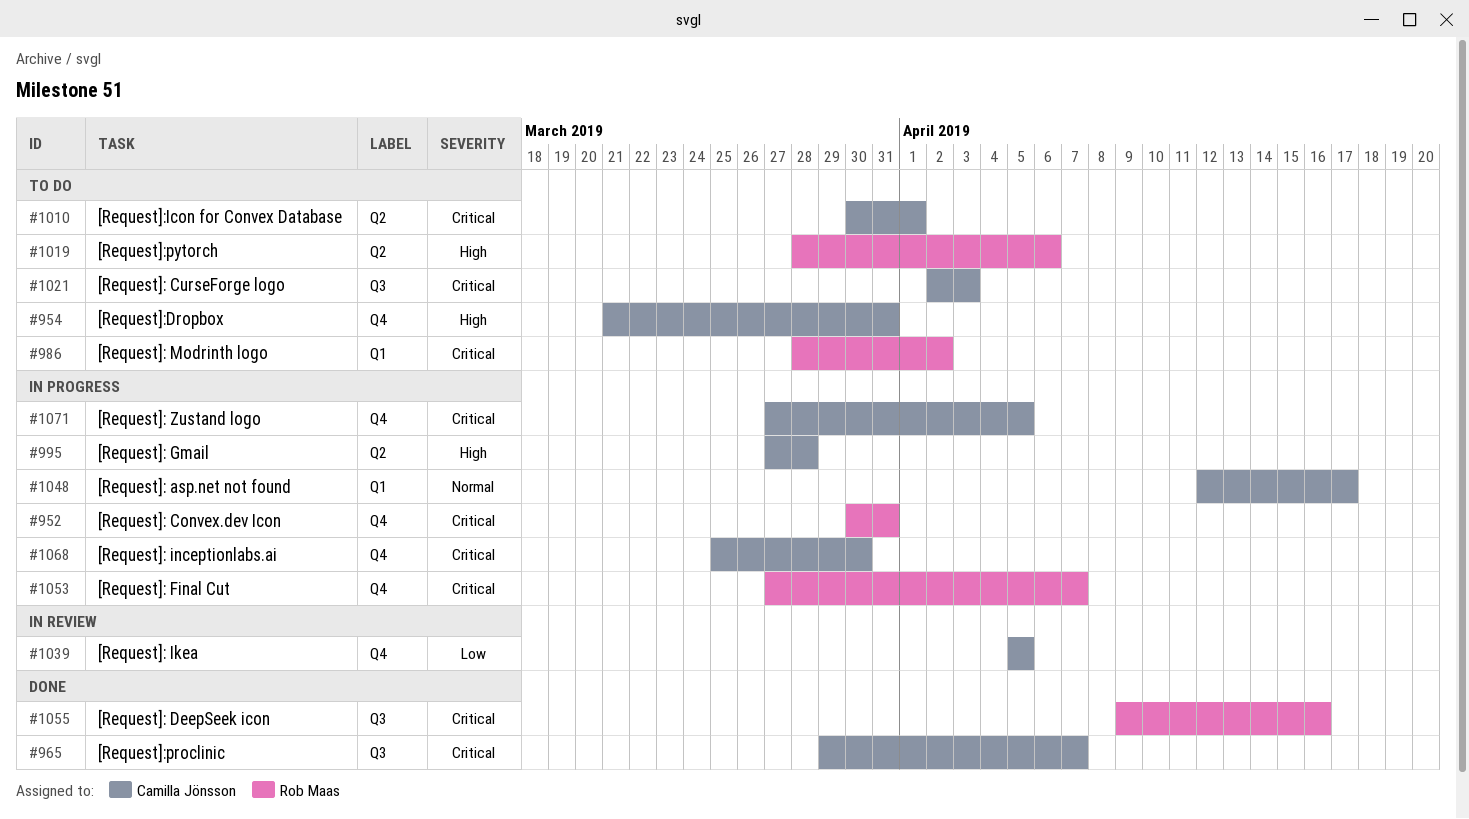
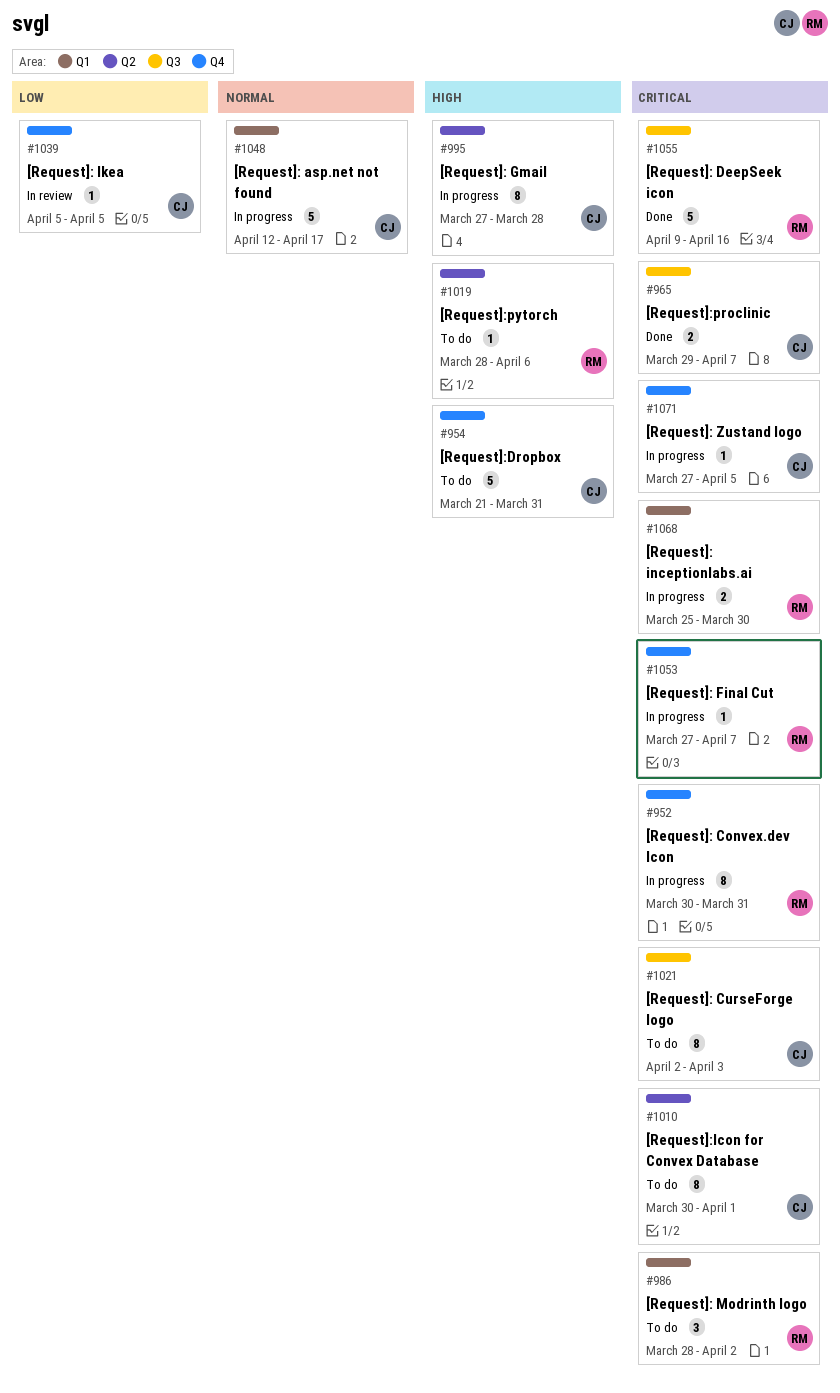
#1068, owner: Camilla Jönsson -> Rob Maas
#1068, label: Q4 -> Q1

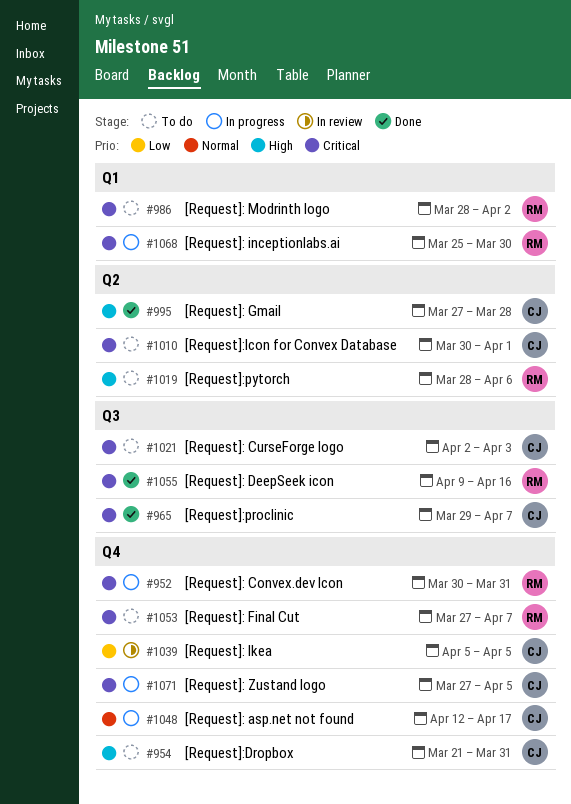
#995, status: In progress -> Done
#1048, label: Q1 -> Q4
#1053, status: In progress -> To do

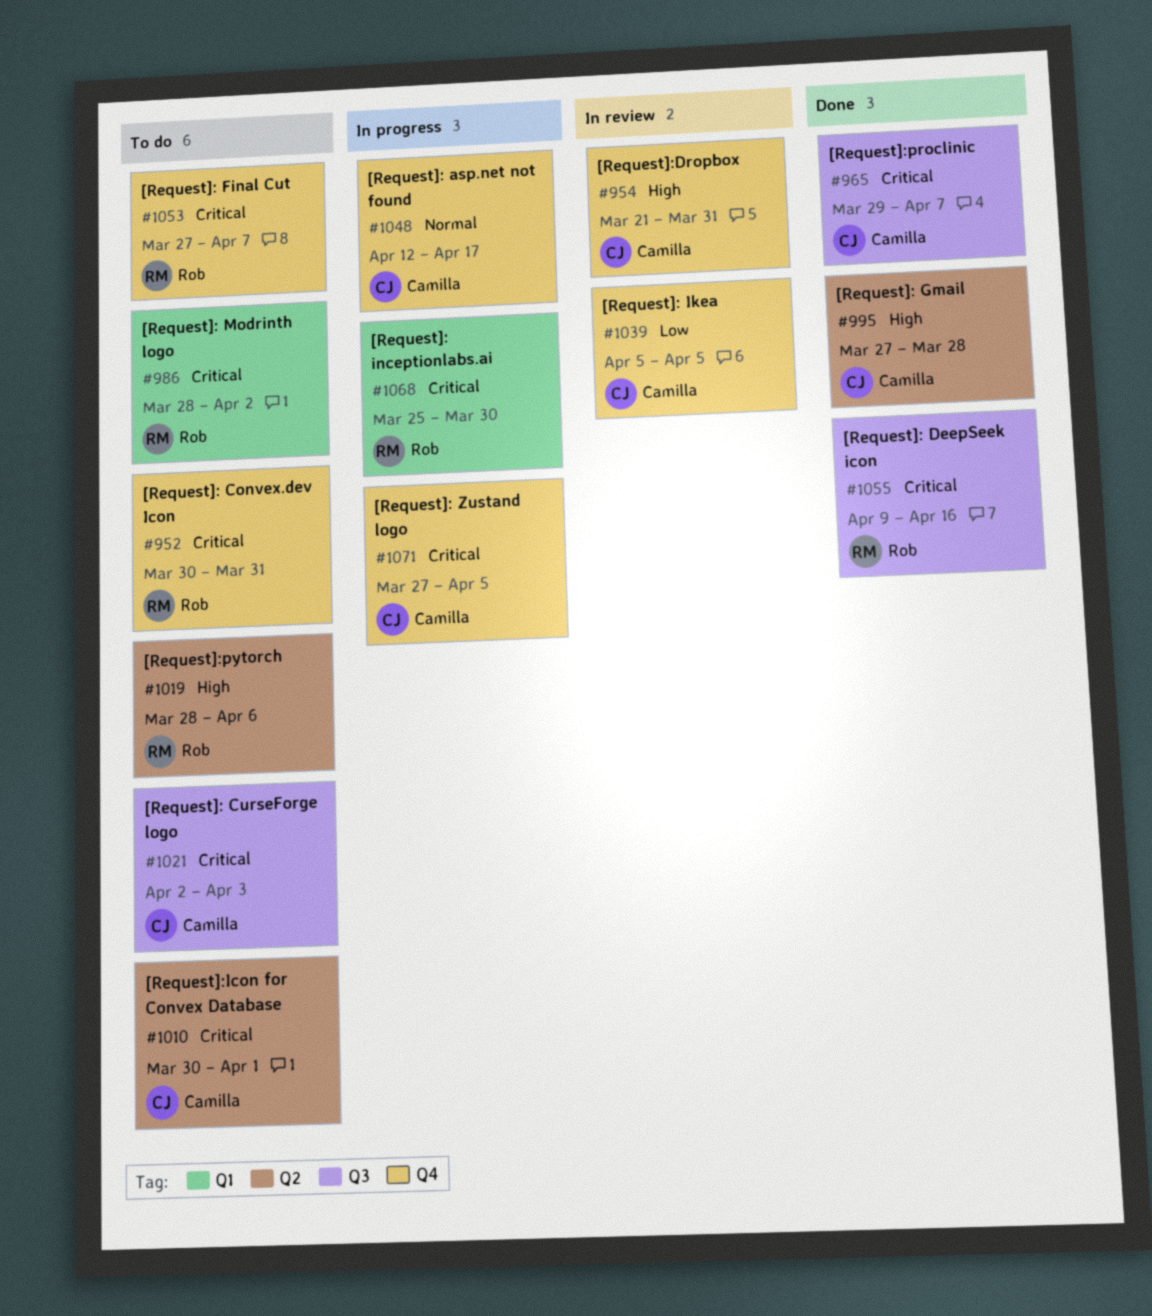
#952, status: In progress -> To do
#954, status: To do -> In review

